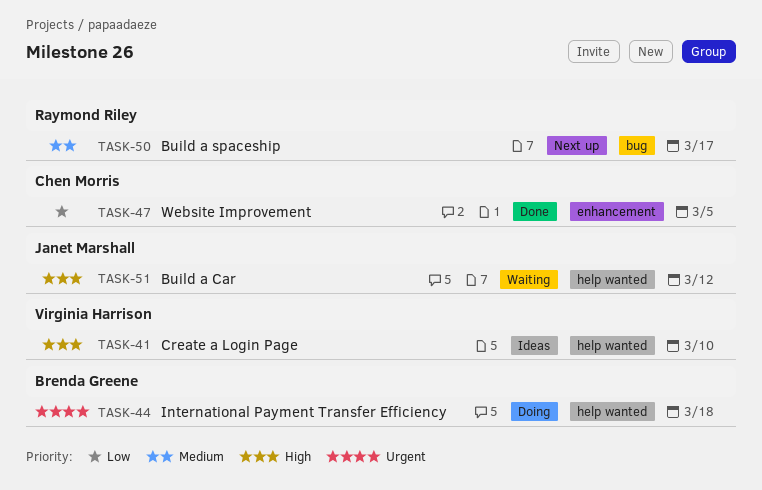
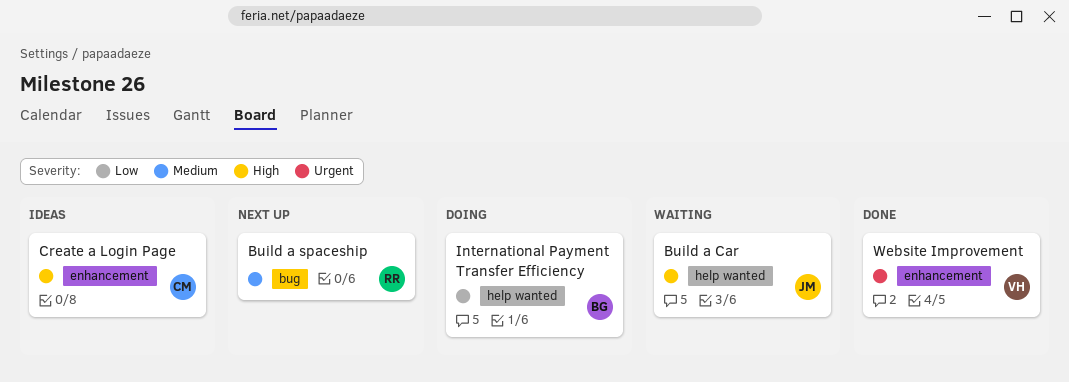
Create a Login Page, owner: Virginia Harrison -> Chen Morris
Create a Login Page, label: help wanted -> enhancement
International Payment Transfer Efficiency, priority: Urgent -> Low
Website Improvement, owner: Chen Morris -> Virginia Harrison
Website Improvement, priority: Low -> Urgent

